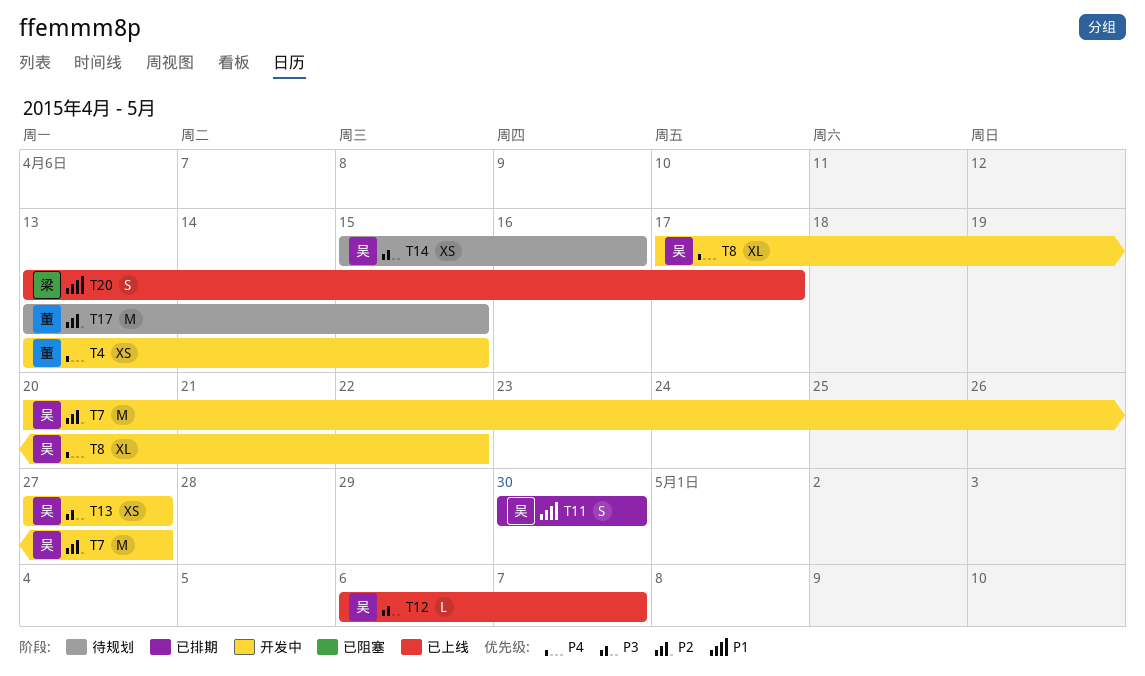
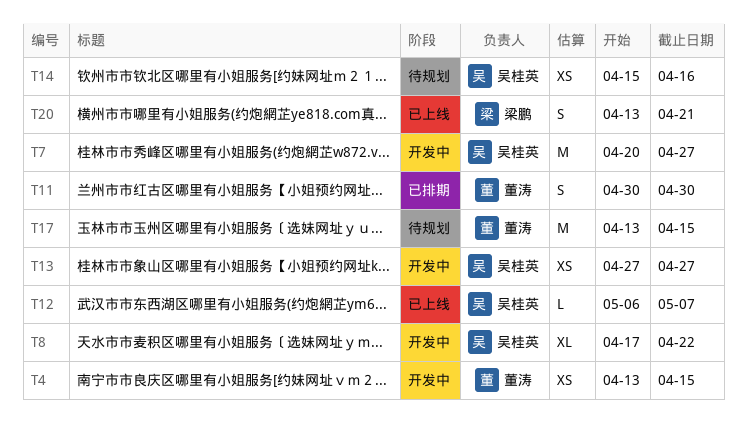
T11, owner: 吴桂英 -> 董涛
T20, due: Apr 17 -> Apr 21

